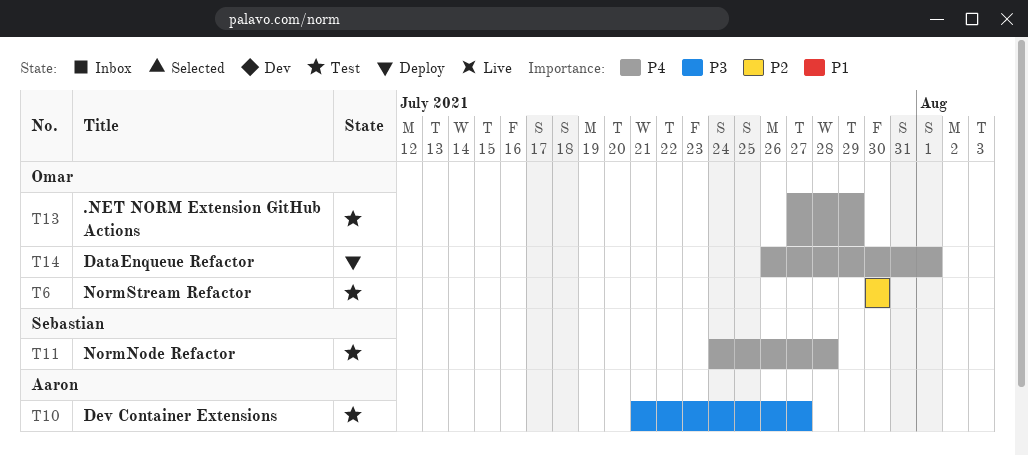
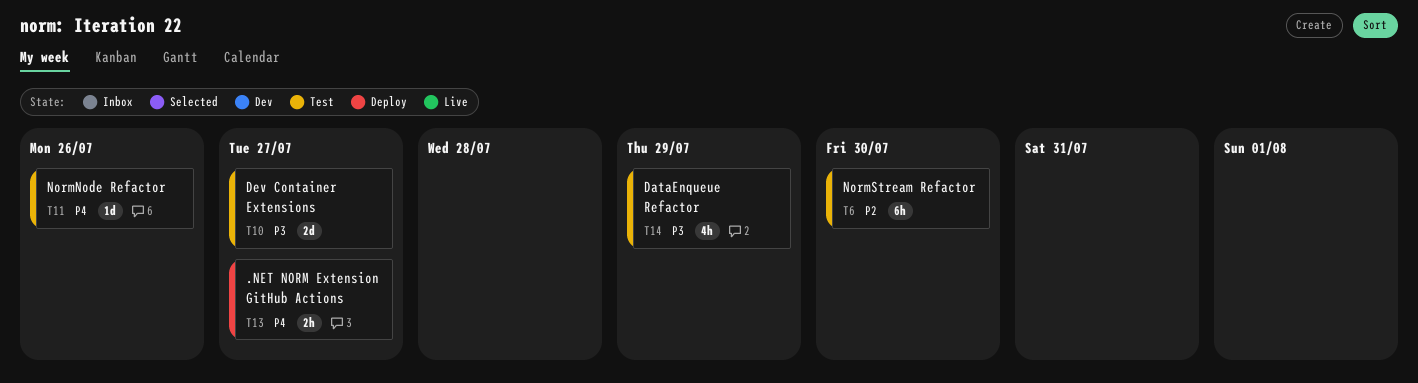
T11, due: Jul 28 -> Jul 26
T13, status: Test -> Deploy
T13, due: Jul 29 -> Jul 27
T14, status: Deploy -> Test
T14, priority: P4 -> P3
T14, due: Aug 1 -> Jul 29

